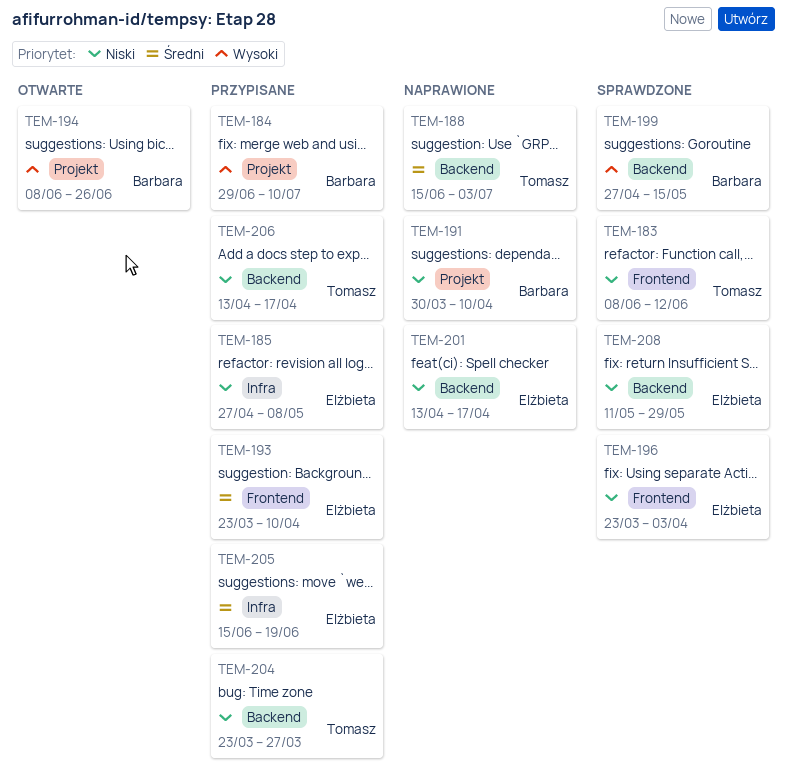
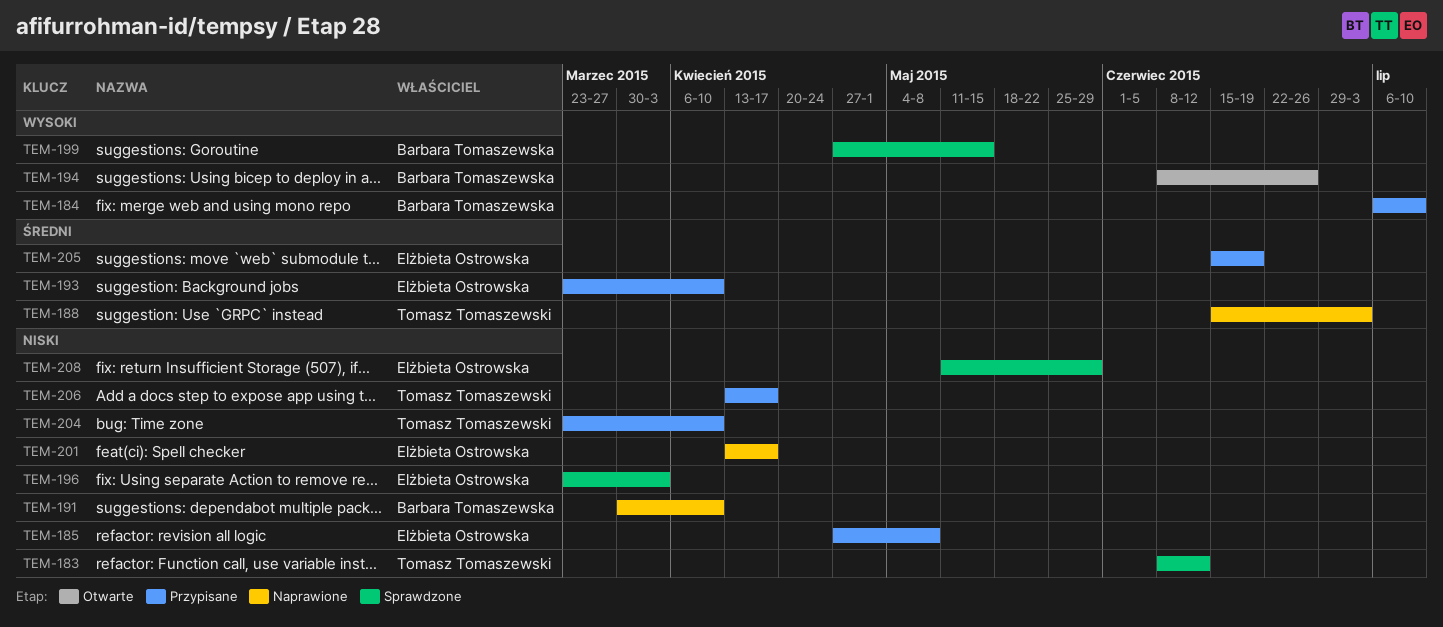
TEM-184, start: Jun 29 -> Jul 6
TEM-204, due: Mar 27 -> Apr 10

